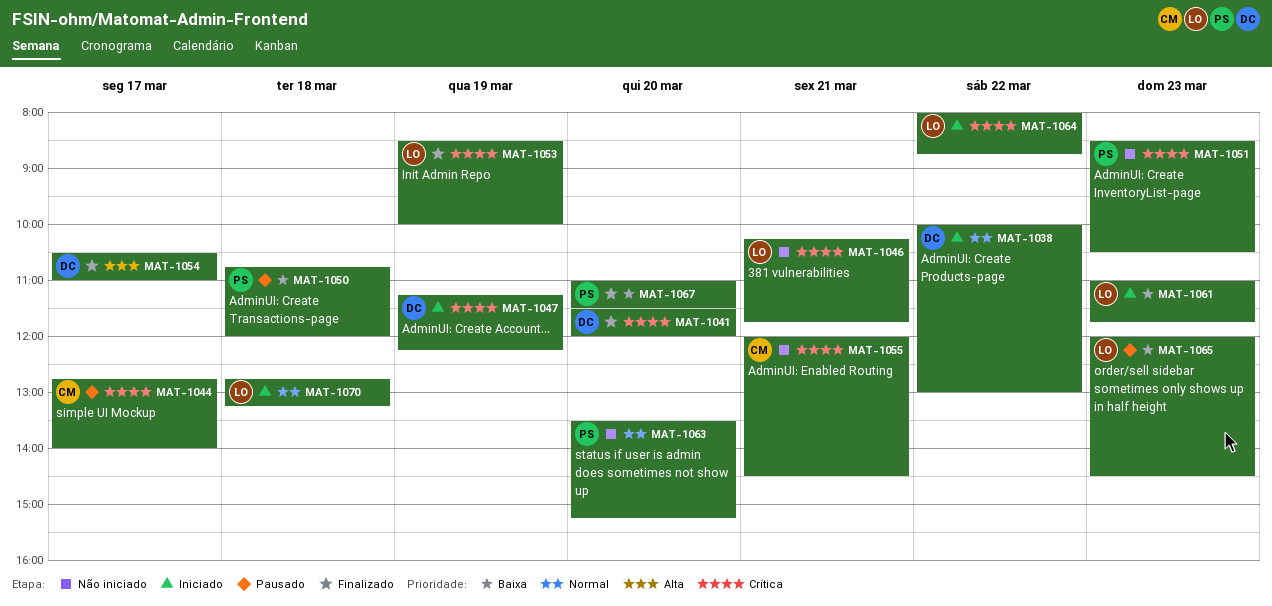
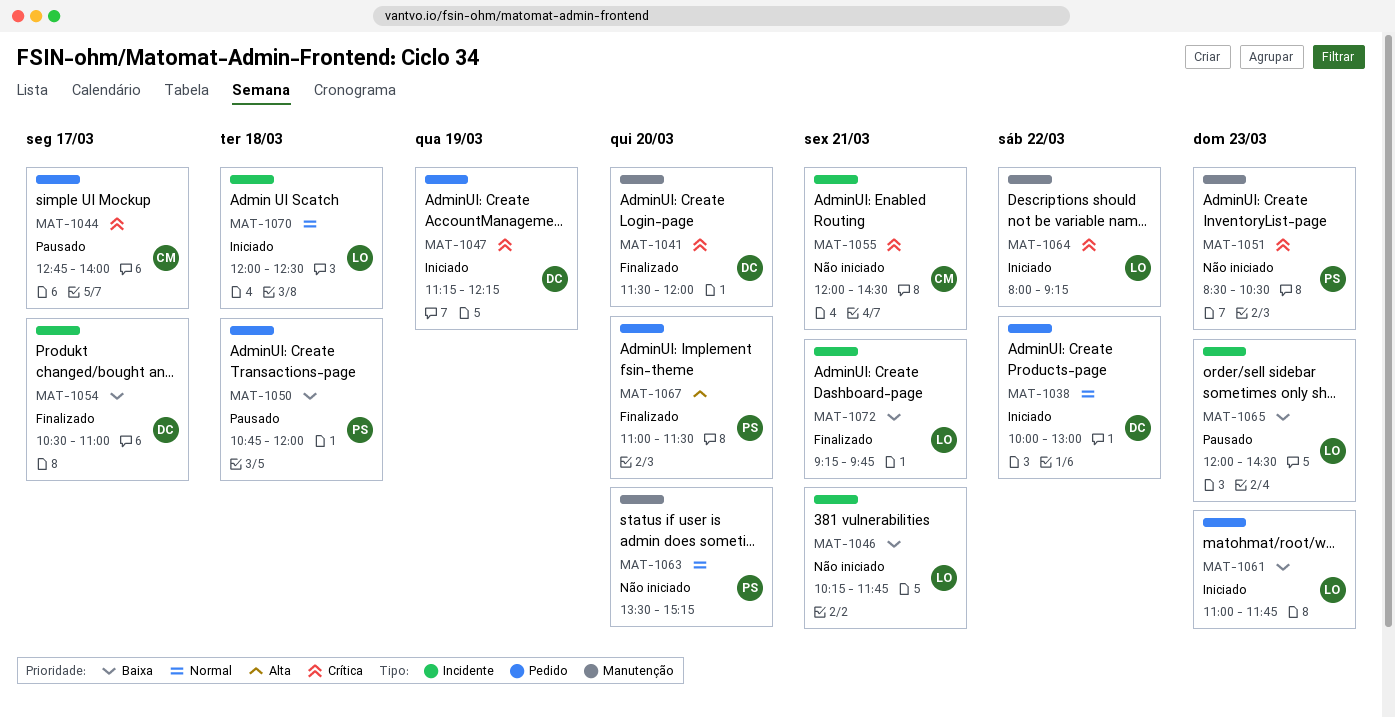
MAT-1046, priority: Crítica -> Baixa
MAT-1053: present -> none
MAT-1054, priority: Alta -> Baixa
MAT-1064, ends: 08:45 -> 09:15
MAT-1067, priority: Baixa -> Alta
MAT-1070, begins: 12:45 -> 12:00
MAT-1070, ends: 13:15 -> 12:30
MAT-1072: none -> present

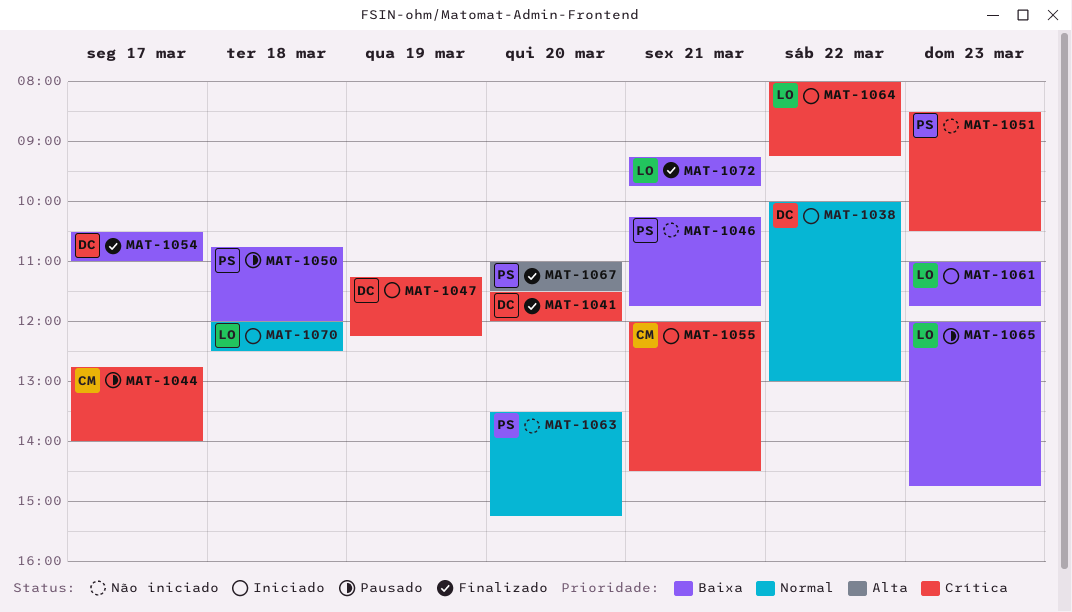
MAT-1046, owner: LO -> PS
MAT-1055, status: Não iniciado -> Iniciado
MAT-1065, ends: 14:30 -> 14:45

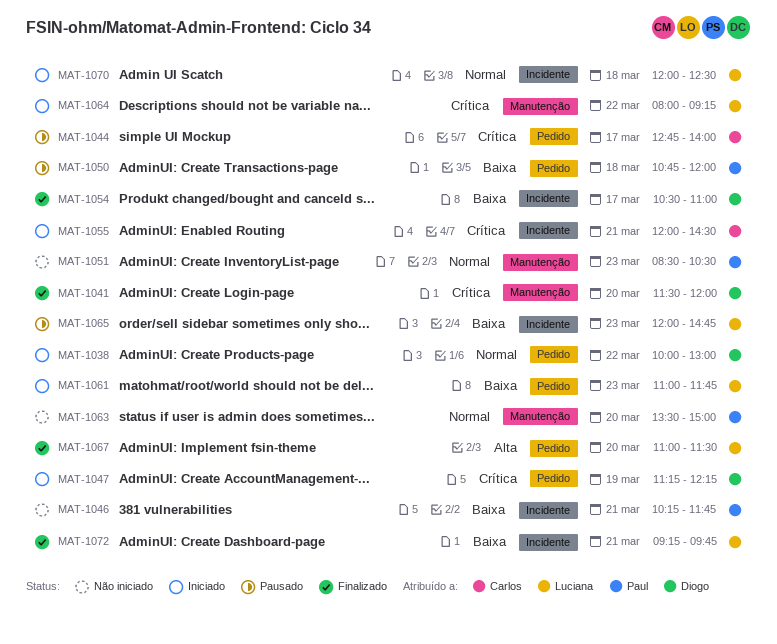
MAT-1051, priority: Crítica -> Normal
MAT-1063, ends: 15:15 -> 15:00
MAT-1067, owner: Paul -> Luciana

